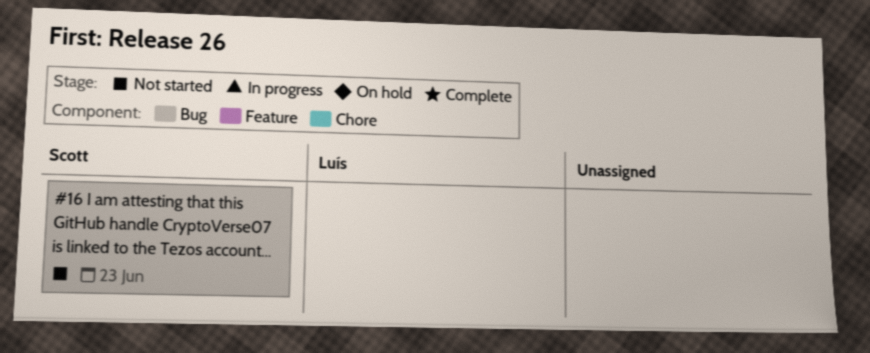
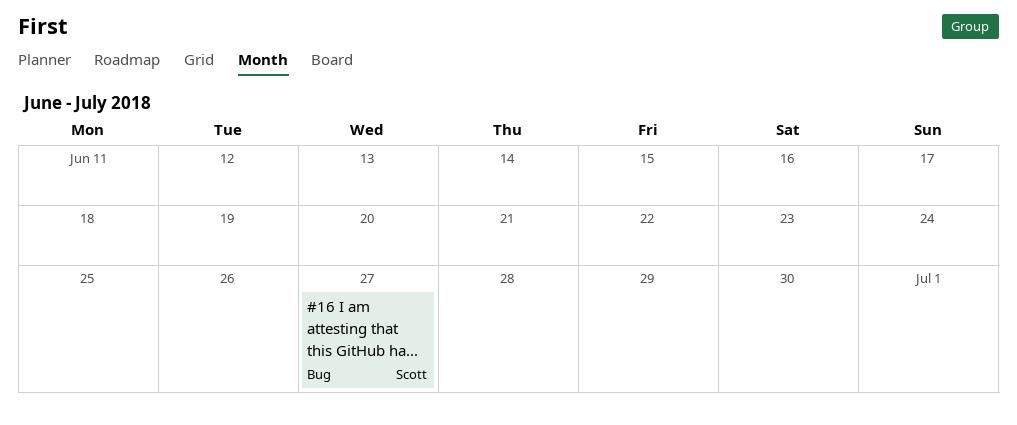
#16, due: Jun 23 -> Jun 27

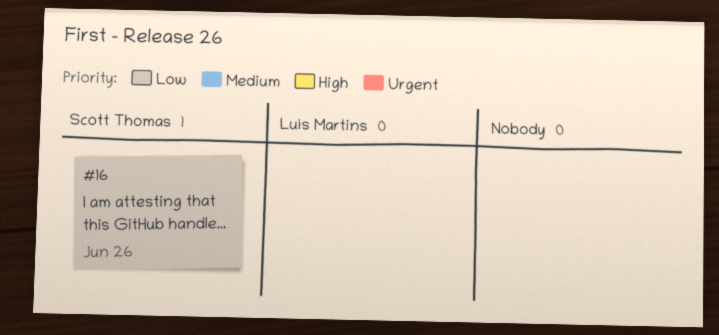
#16, due: Jun 27 -> Jun 26

